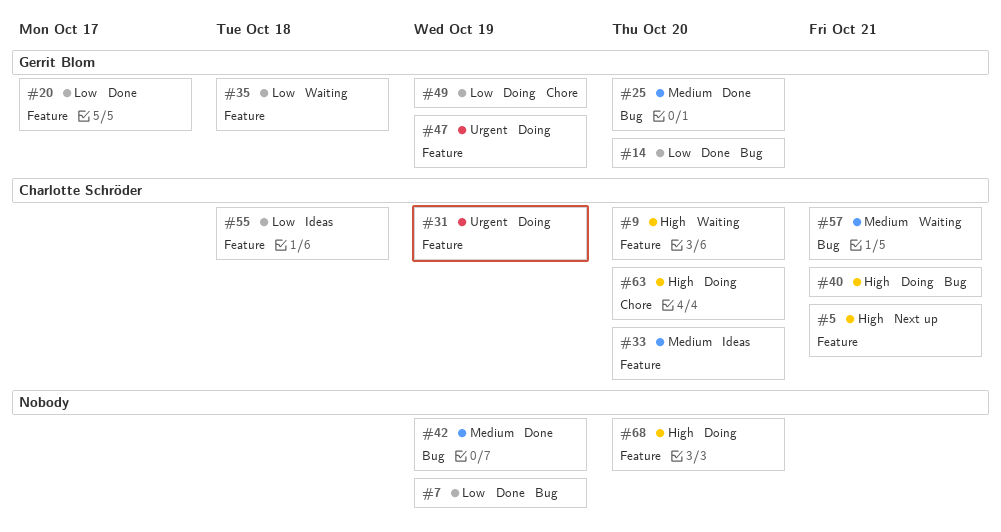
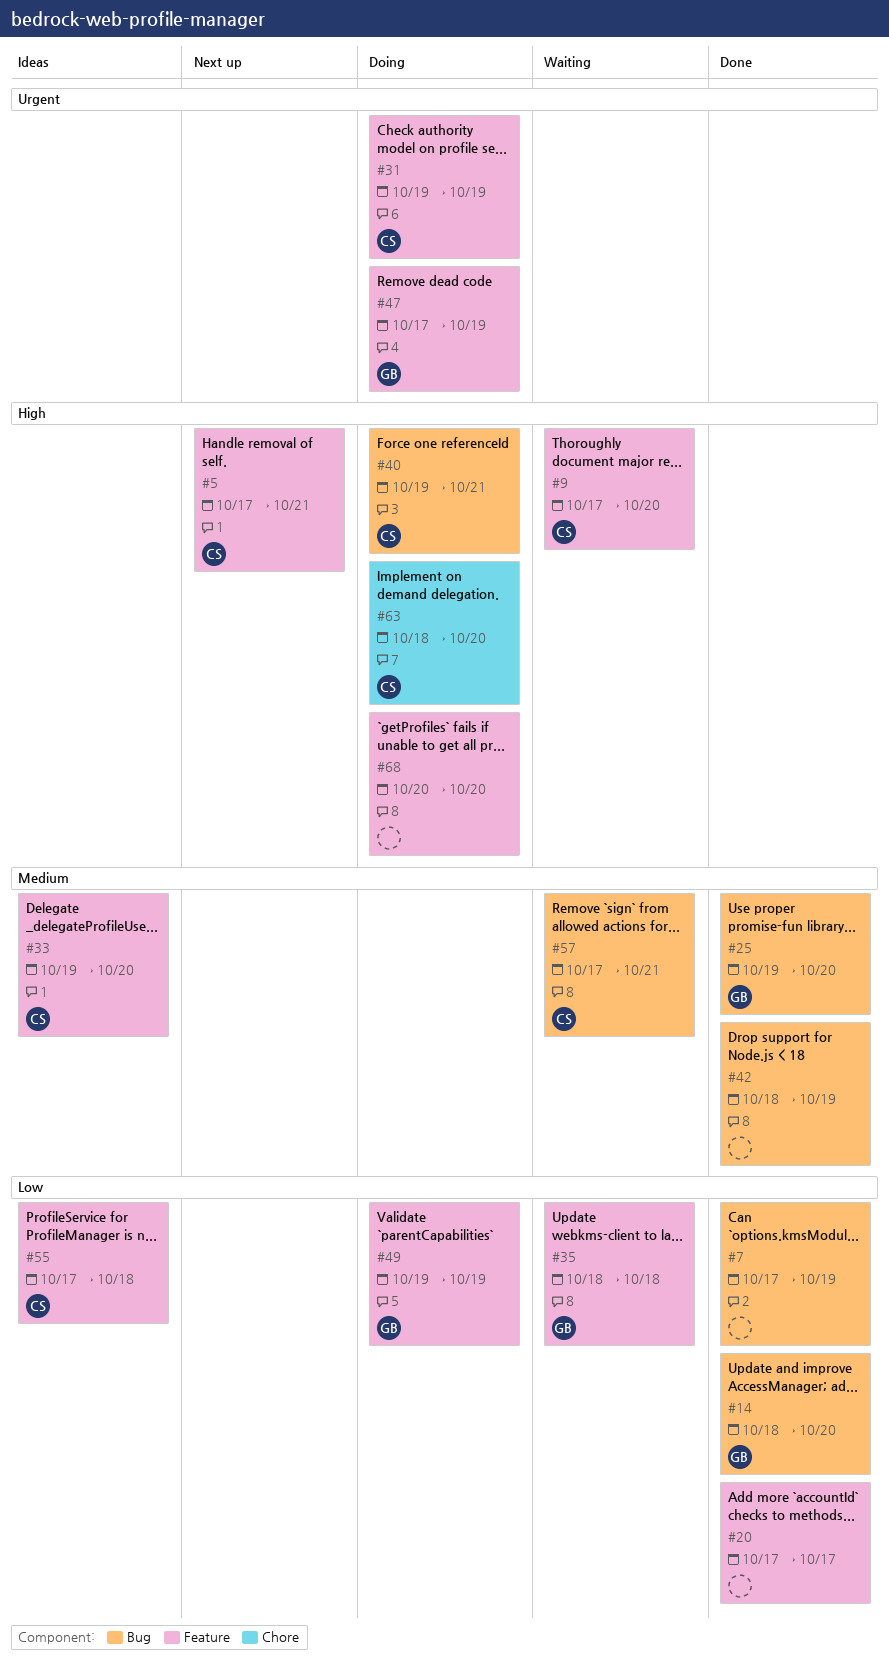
#20, owner: Gerrit Blom -> none
#49, label: Chore -> Feature

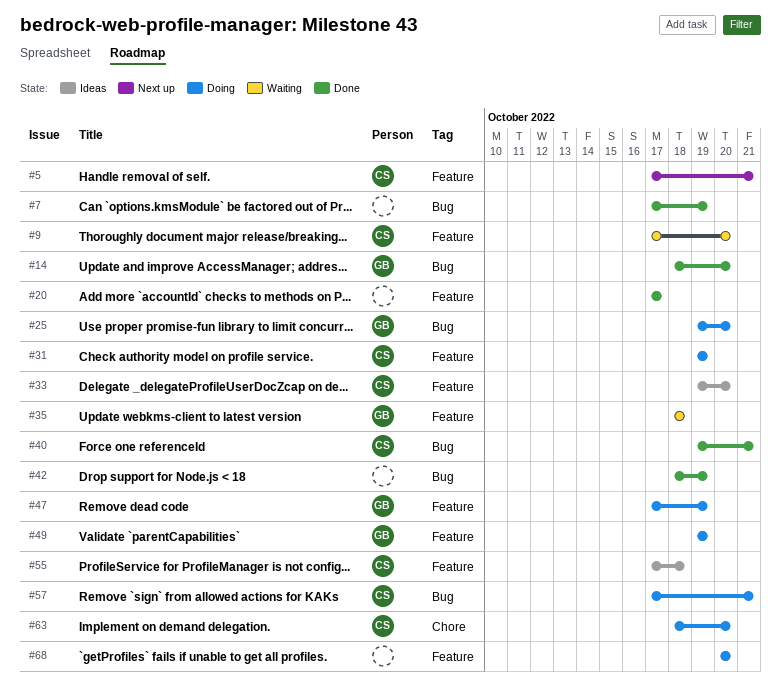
#25, status: Done -> Doing
#40, status: Doing -> Done
#57, status: Waiting -> Doing

